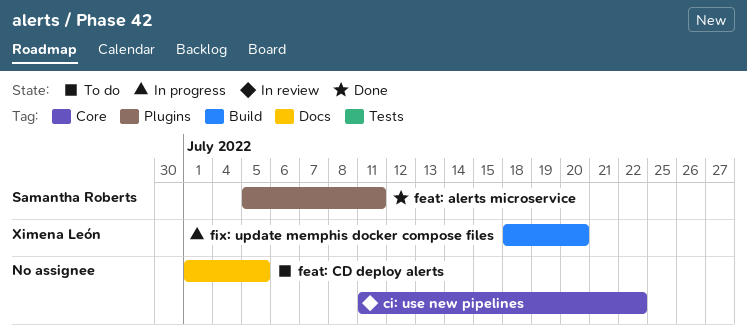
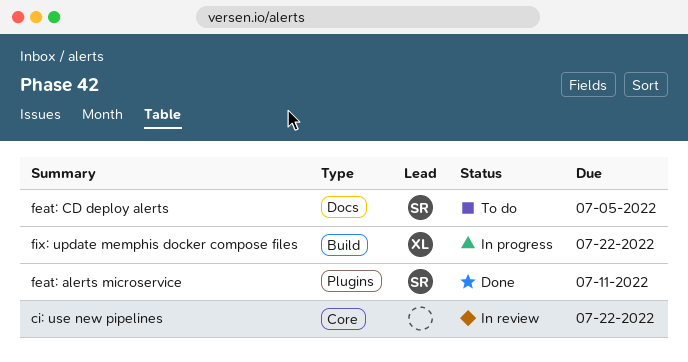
feat: CD deploy alerts, owner: none -> Samantha Roberts
fix: update memphis docker compose files, due: Jul 20 -> Jul 22

